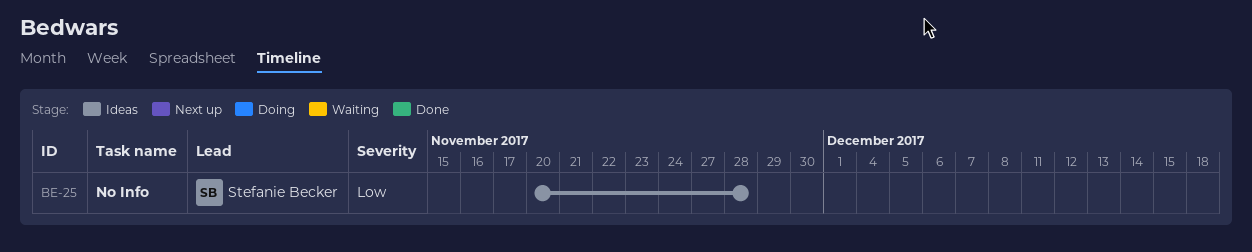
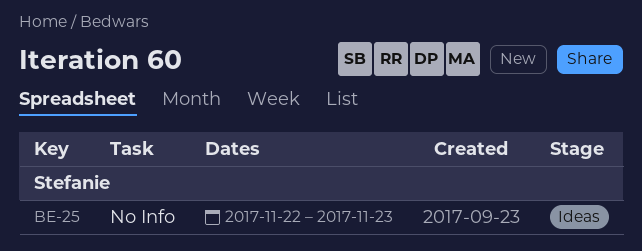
BE-25, start: Nov 20 -> Nov 22
BE-25, due: Nov 28 -> Nov 23

